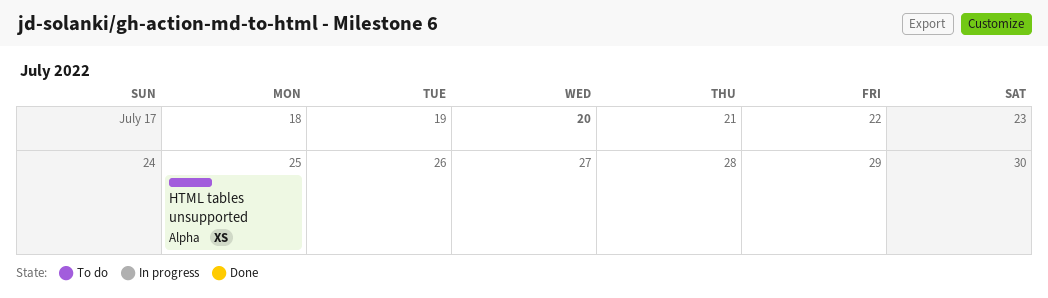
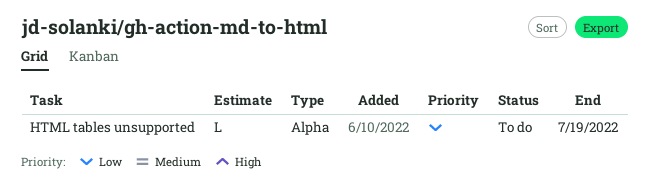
HTML tables unsupported, estimate: XS -> L
HTML tables unsupported, due: Jul 25 -> Jul 19

